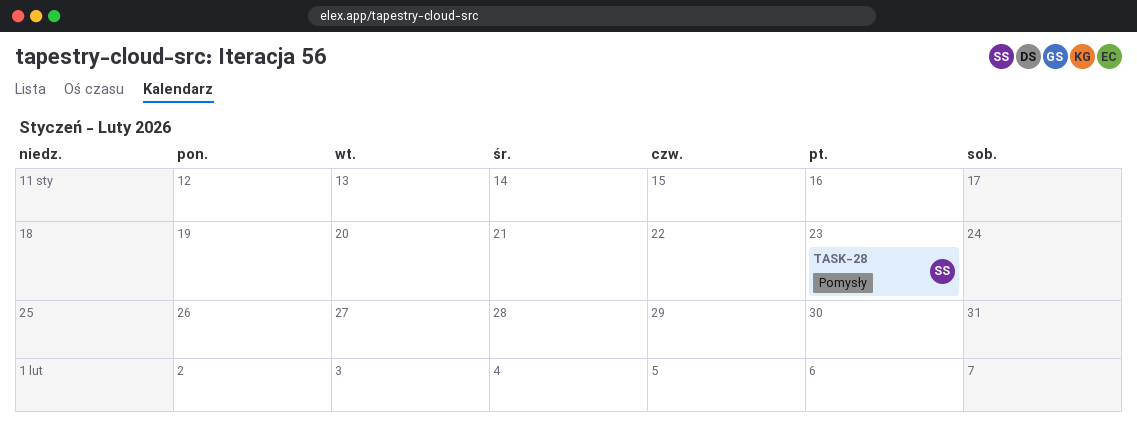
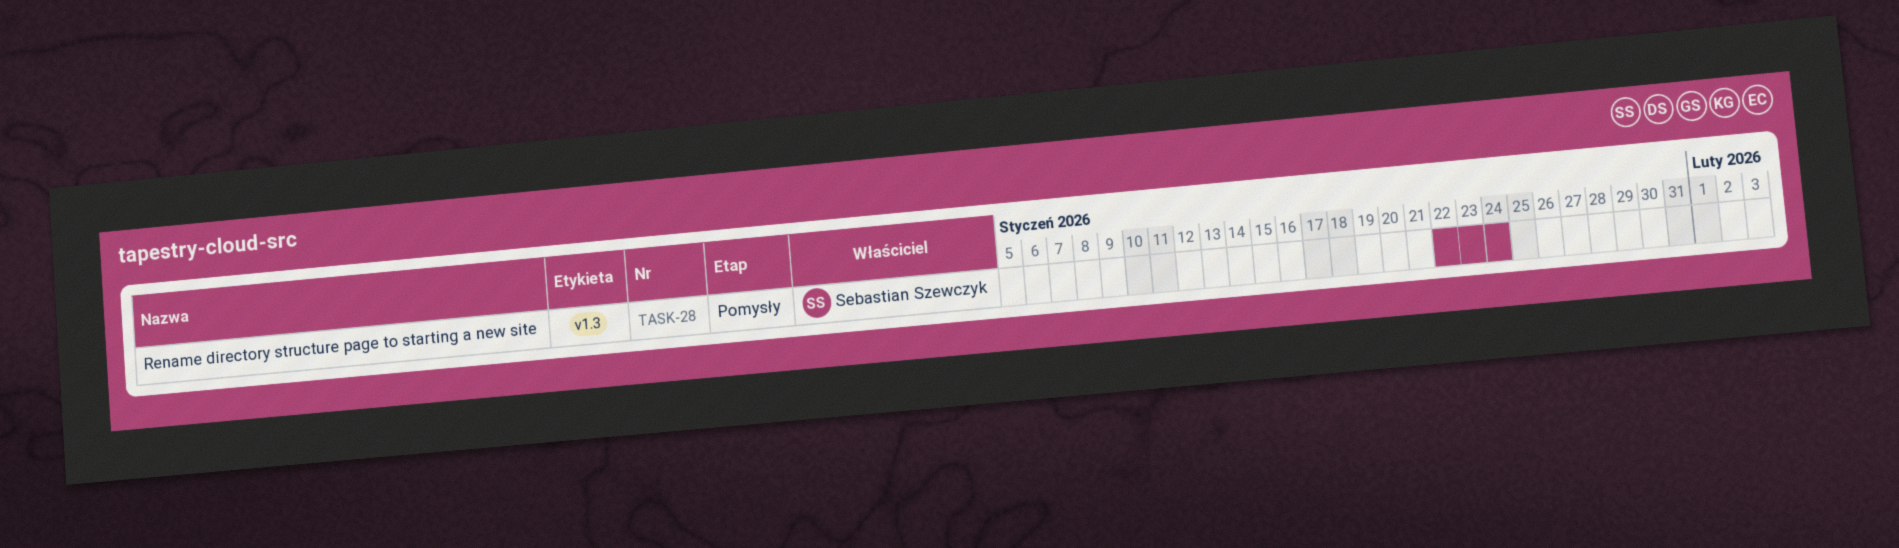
TASK-28, due: Jan 23 -> Jan 24

